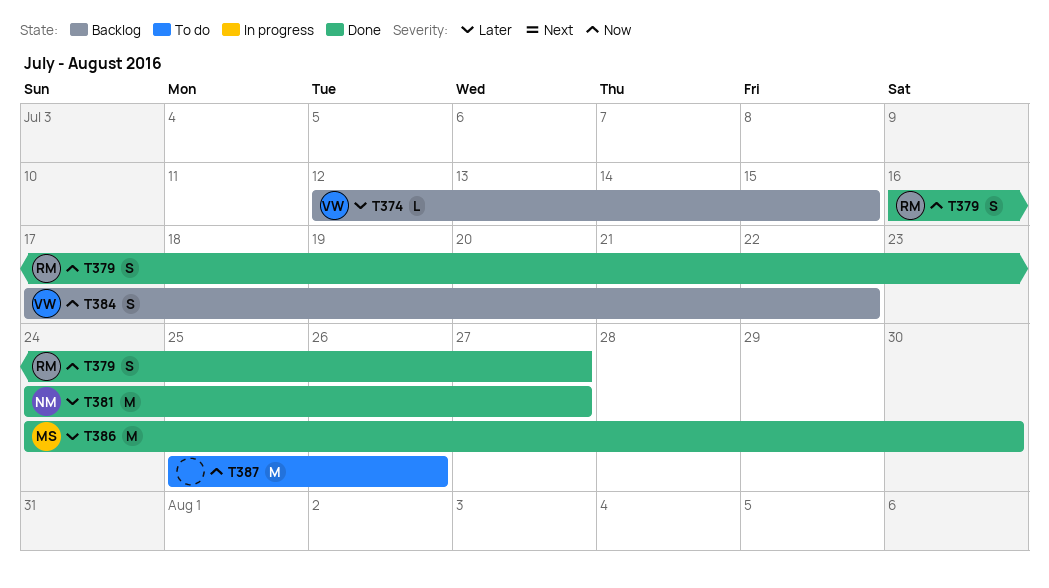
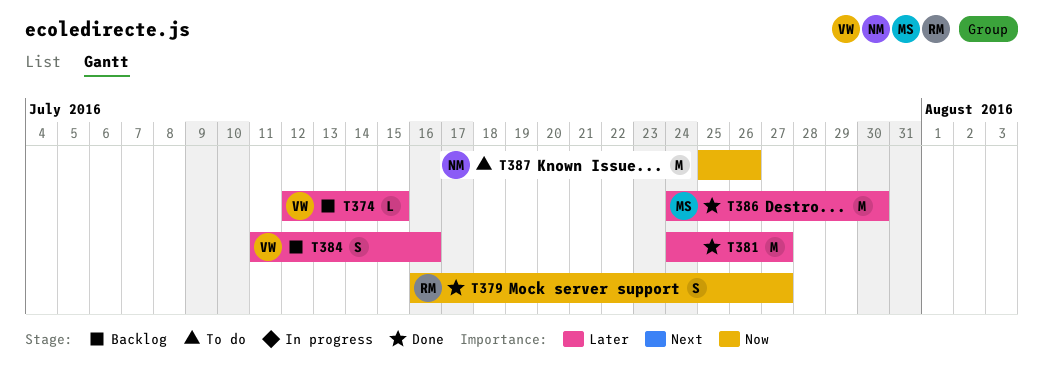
T381, owner: NM -> none
T384, priority: Now -> Later
T384, start: Jul 17 -> Jul 11
T384, due: Jul 22 -> Jul 16
T387, owner: none -> NM

